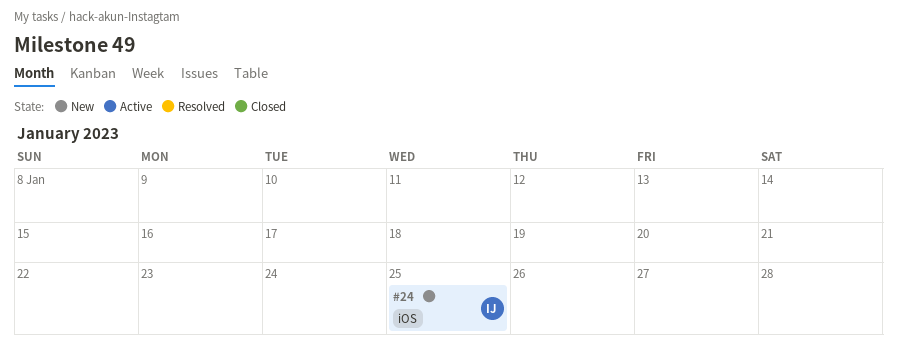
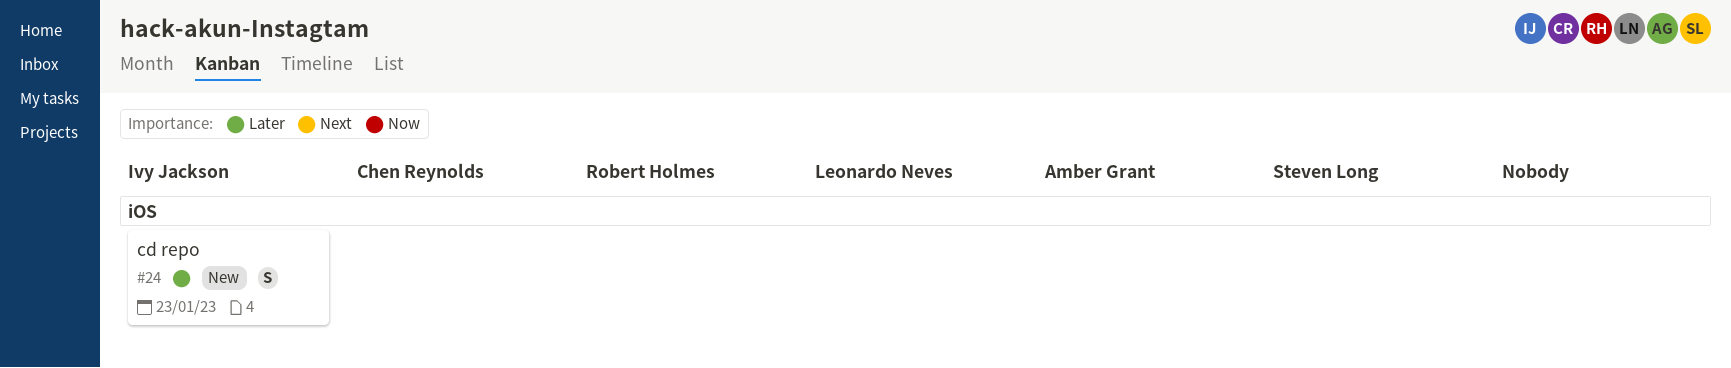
#24, due: Jan 25 -> Jan 23

